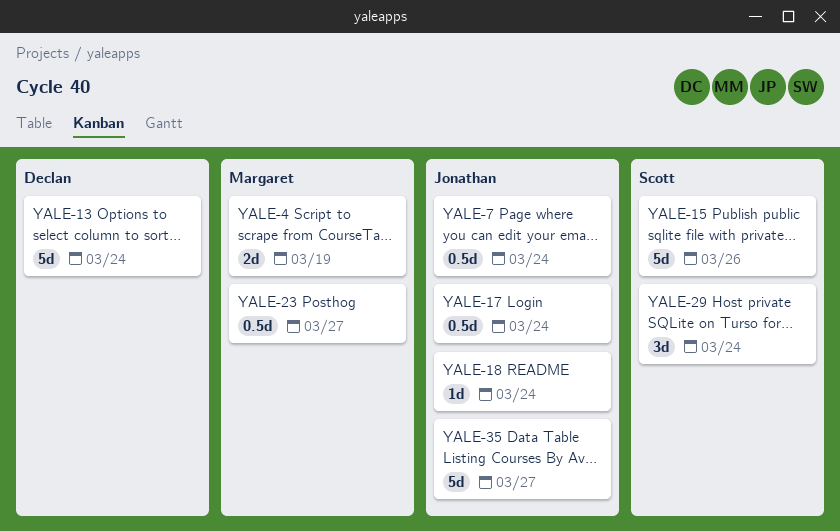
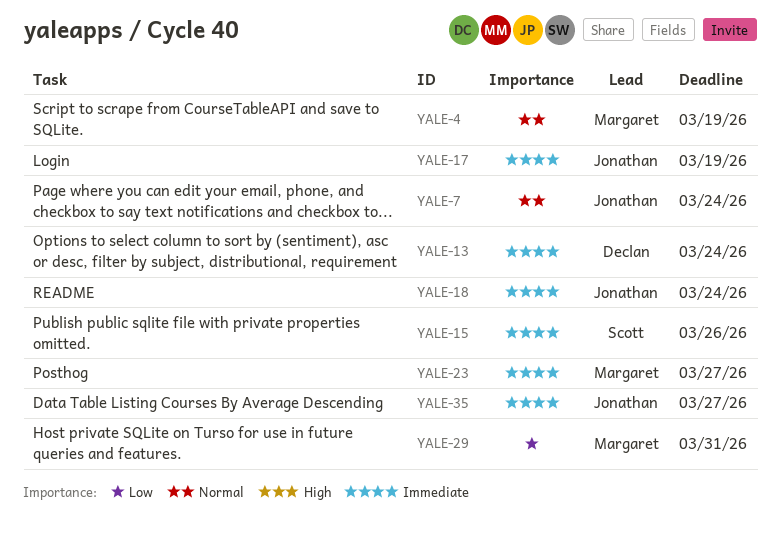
YALE-17, due: Mar 24 -> Mar 19
YALE-29, owner: Scott -> Margaret
YALE-29, due: Mar 24 -> Mar 31

